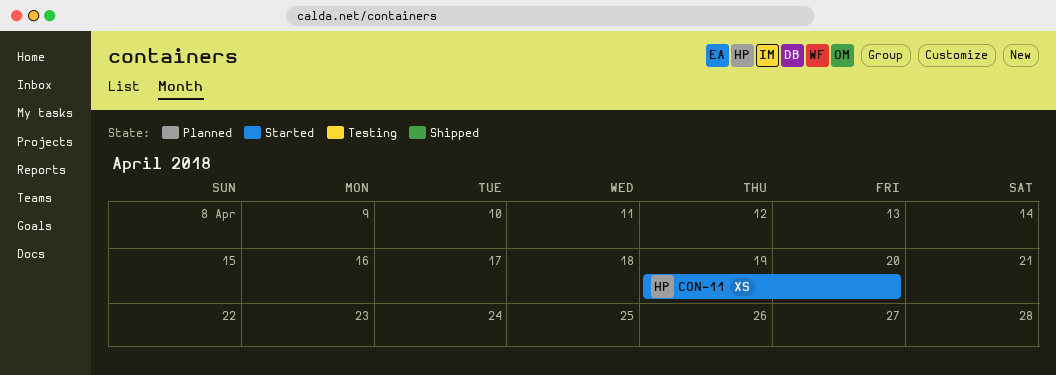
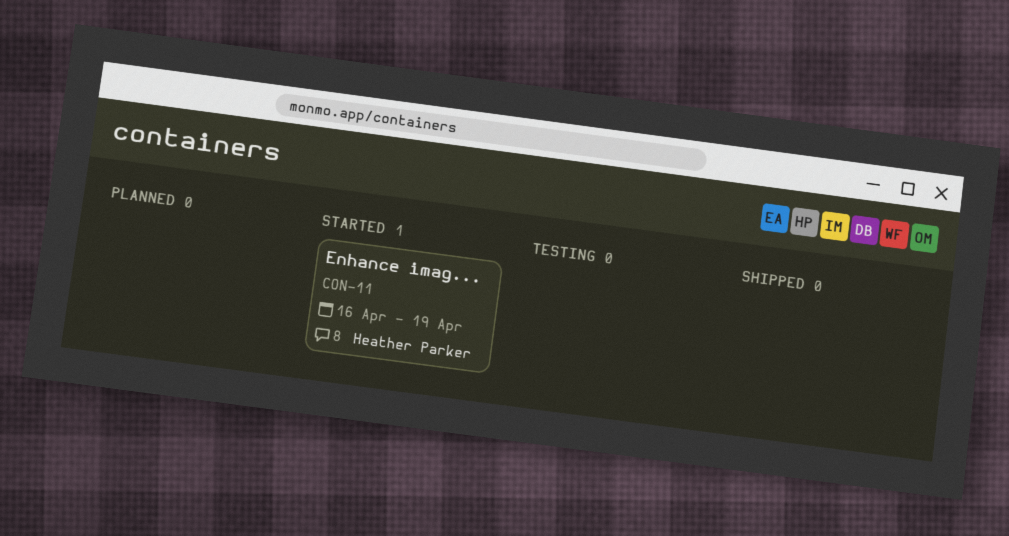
CON-11, start: Apr 19 -> Apr 16
CON-11, due: Apr 20 -> Apr 19

